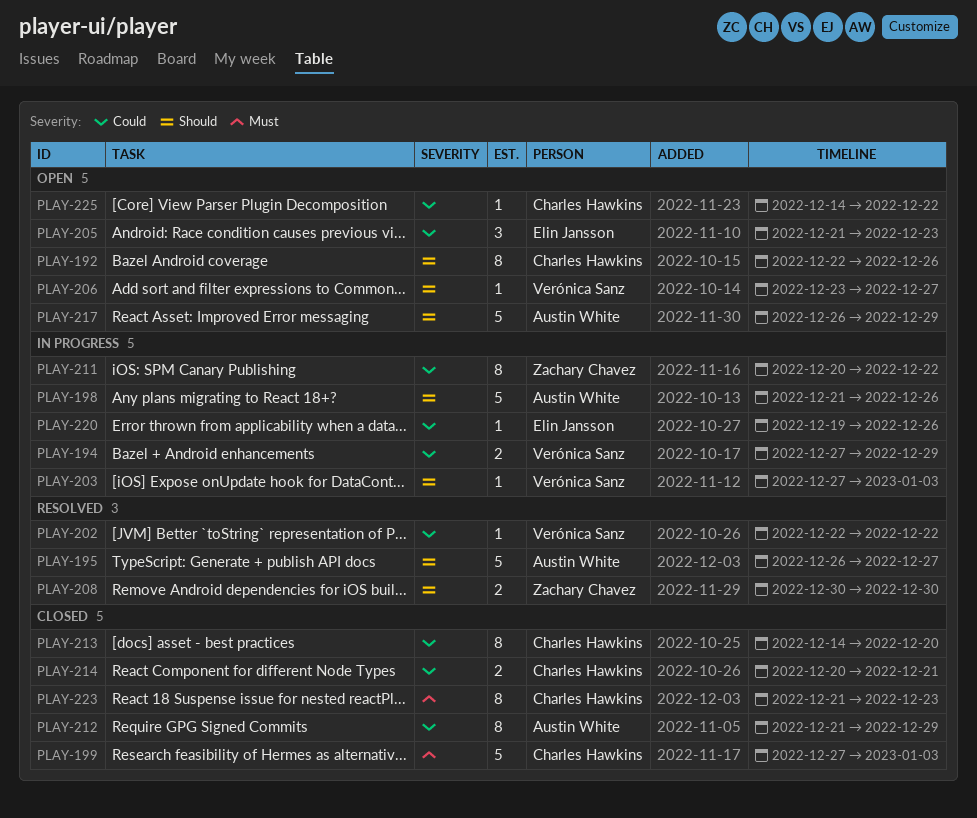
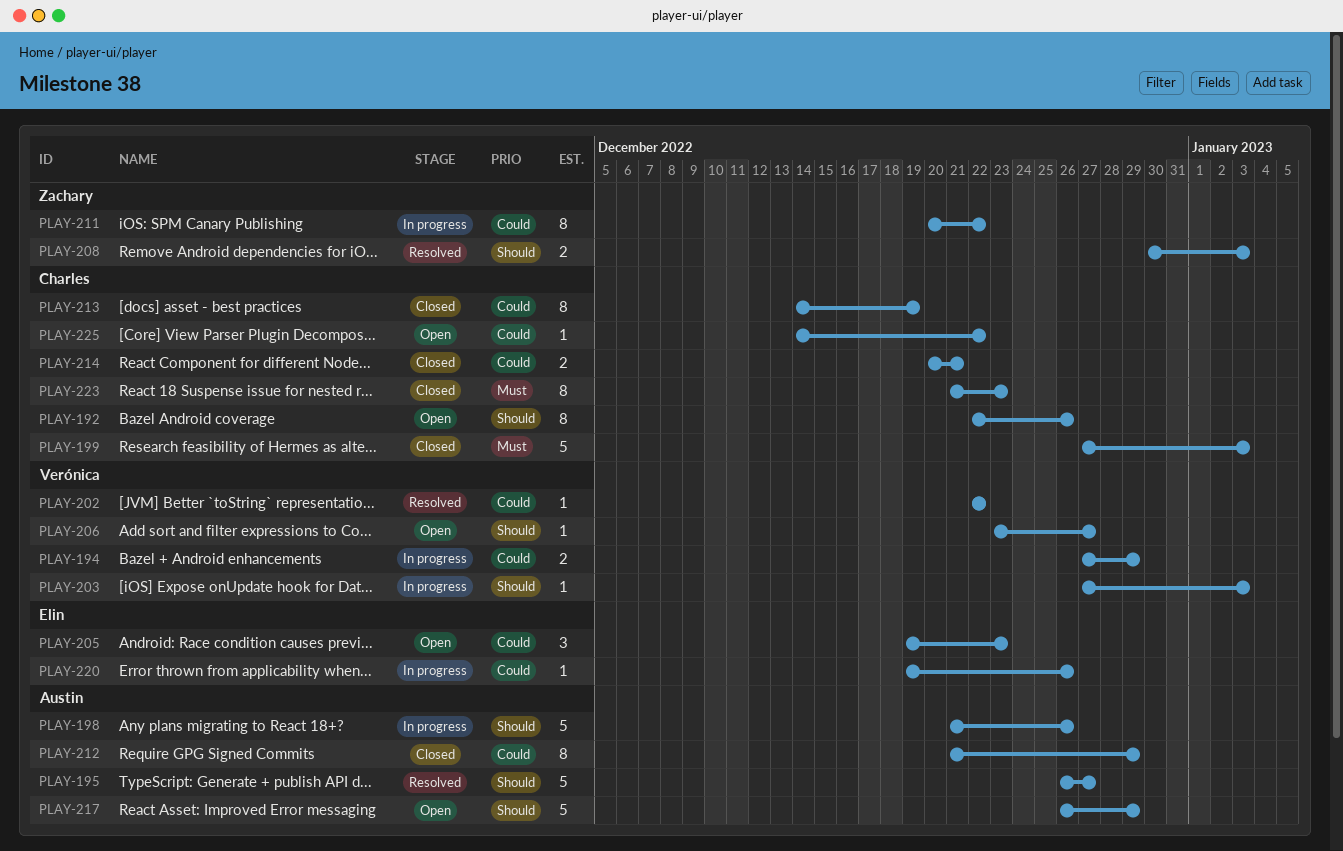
PLAY-205, start: Dec 21 -> Dec 19
PLAY-208, due: Dec 30 -> Jan 3
PLAY-213, due: Dec 20 -> Dec 19

